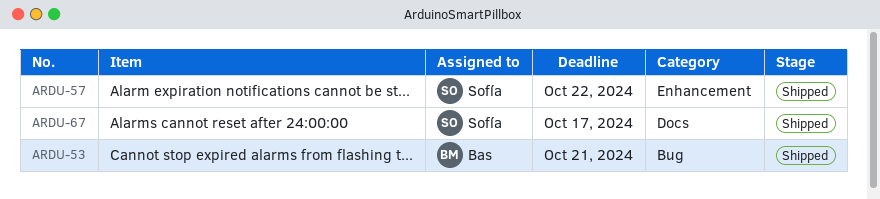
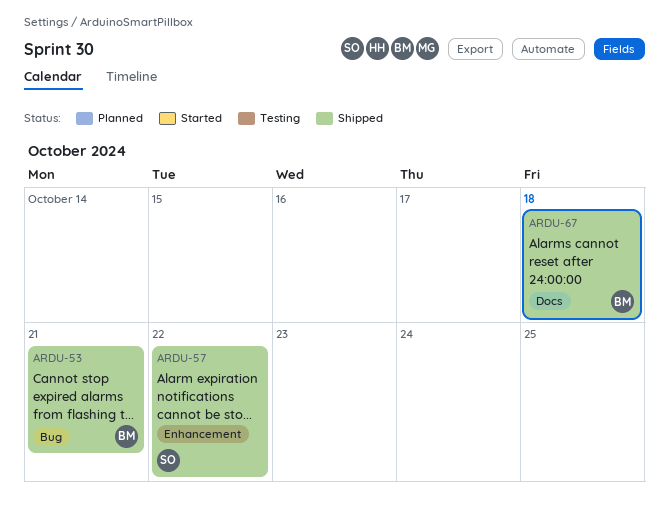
ARDU-67, owner: Sofía -> Bas
ARDU-67, due: Oct 17 -> Oct 18

